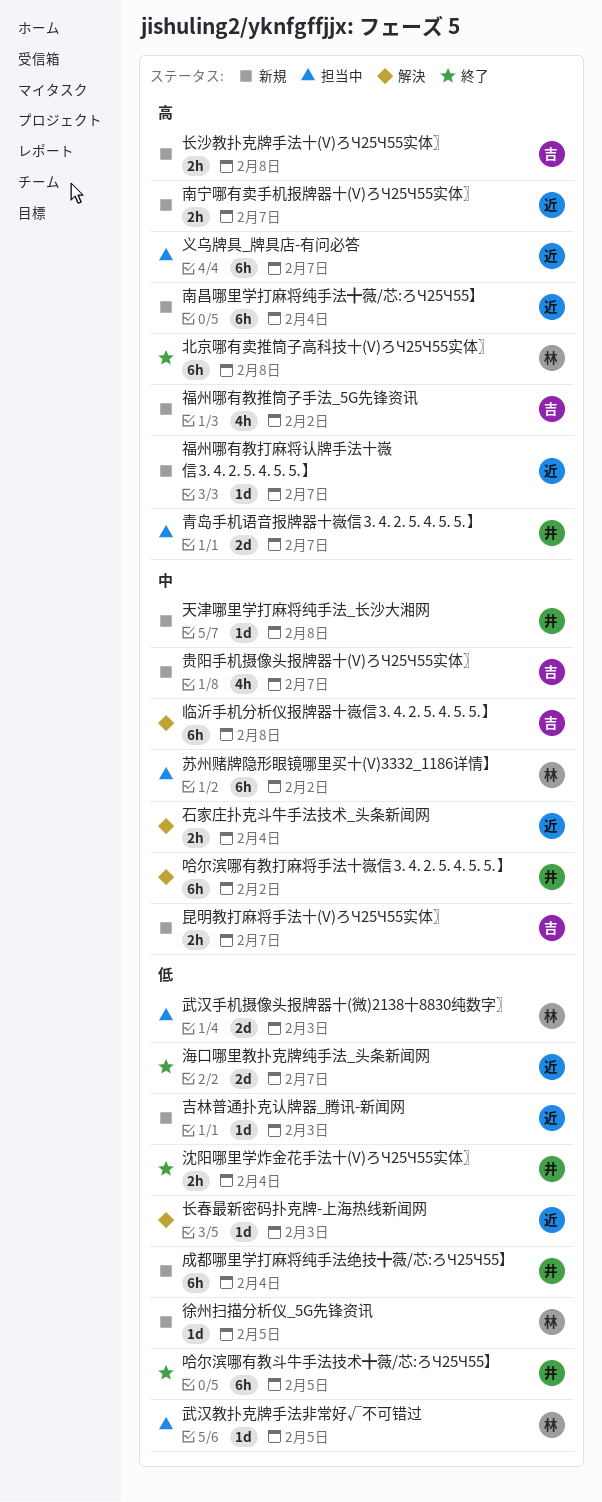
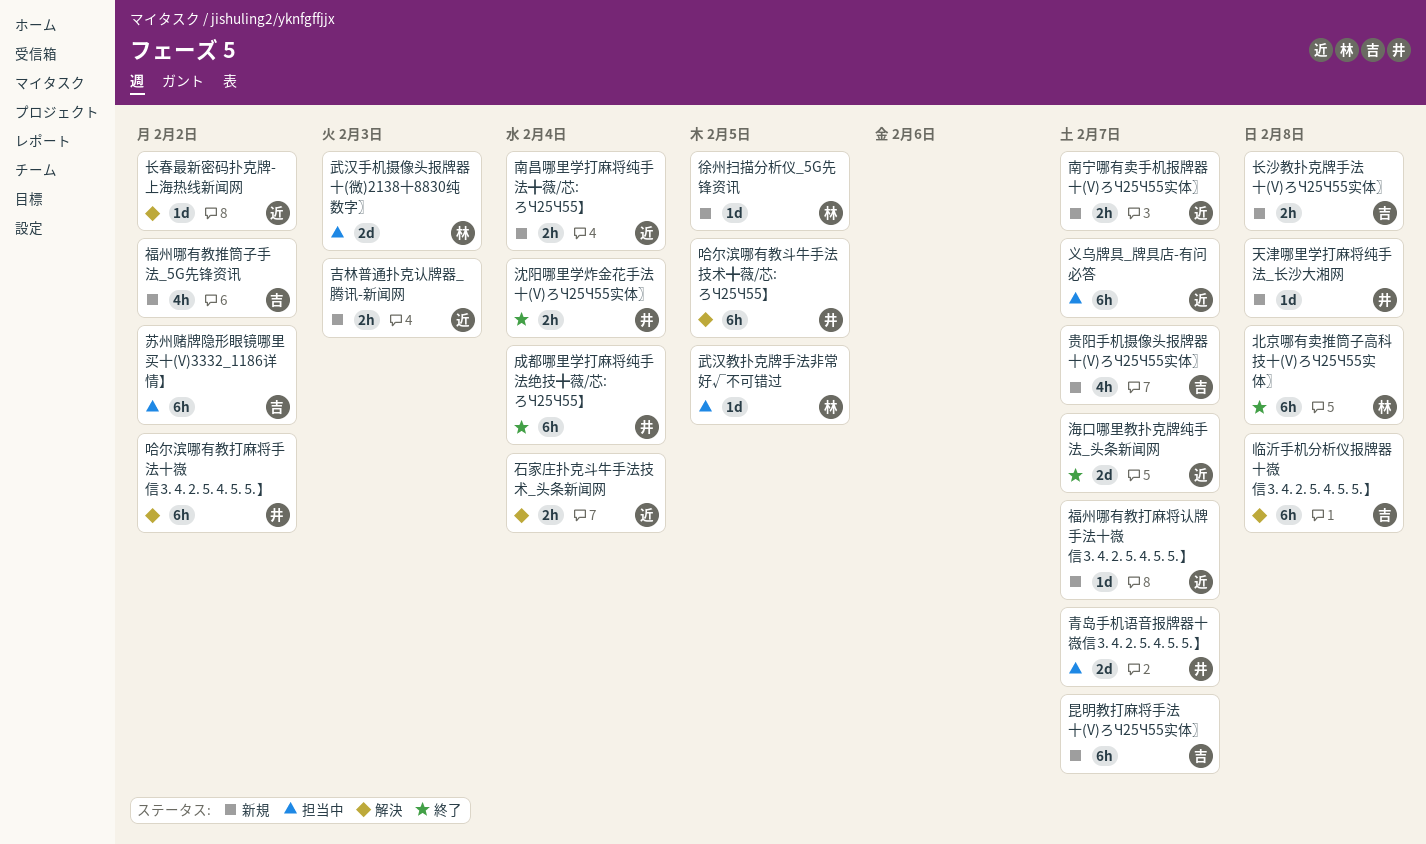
南昌哪里学打麻将纯手法╋薇/芯:ろЧ25Ч55】, estimate: 6h -> 2h
吉林普通扑克认牌器_腾讯-新闻网, estimate: 1d -> 2h
哈尔滨哪有教斗牛手法技术╋薇/芯:ろЧ25Ч55】, status: 終了 -> 解決
成都哪里学打麻将纯手法绝技╋薇/芯:ろЧ25Ч55】, status: 新規 -> 終了
昆明教打麻将手法十(V)ろЧ25Ч55实体〗, estimate: 2h -> 6h
苏州赌牌隐形眼镜哪里买十(V)3332_1186详情】, owner: 林 -> 吉
长春最新密码扑克牌-上海热线新闻网, due: Feb 3 -> Feb 2

